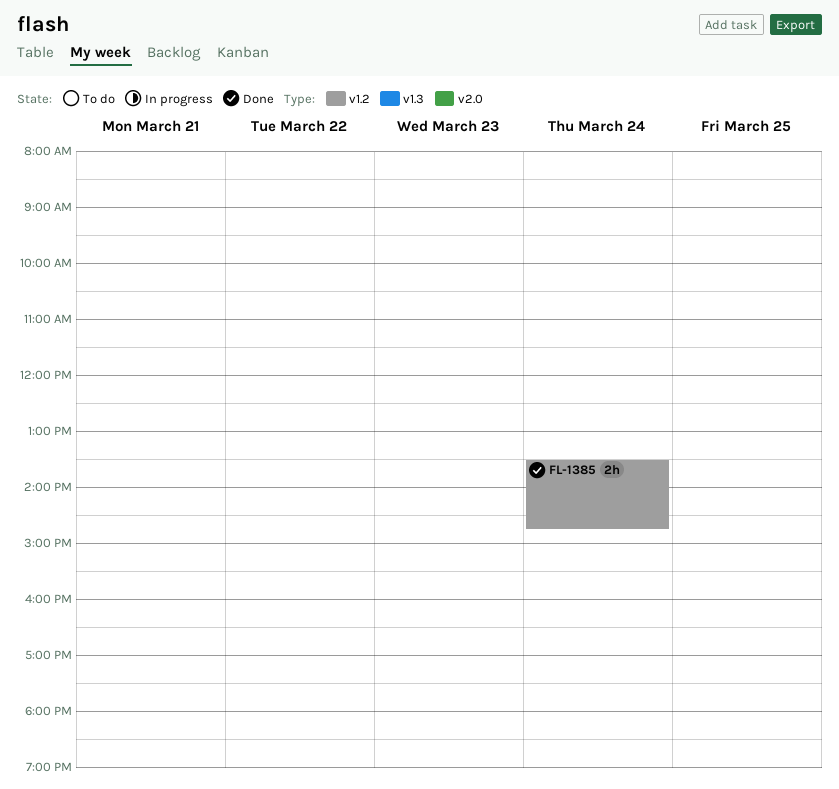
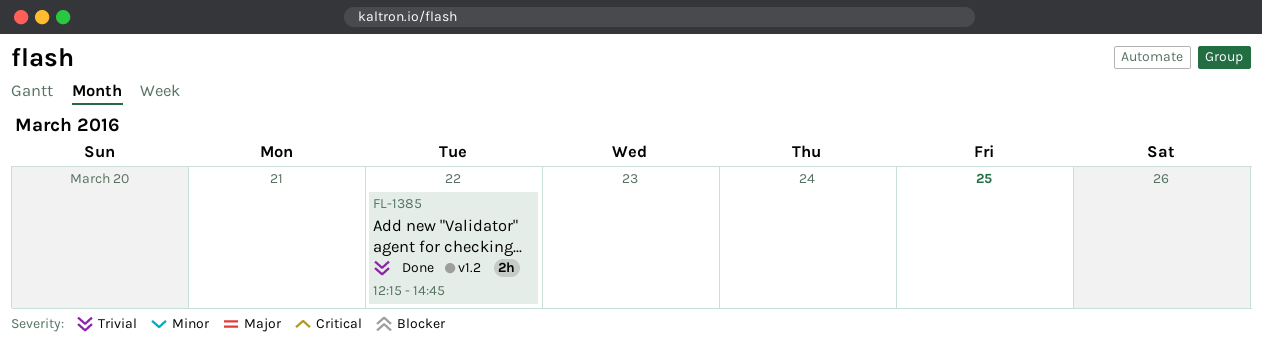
FL-1385, day: Mar 24 -> Mar 22
FL-1385, begins: 13:30 -> 12:15

